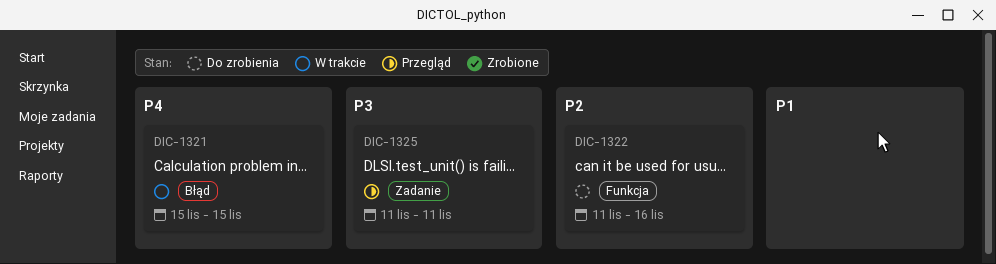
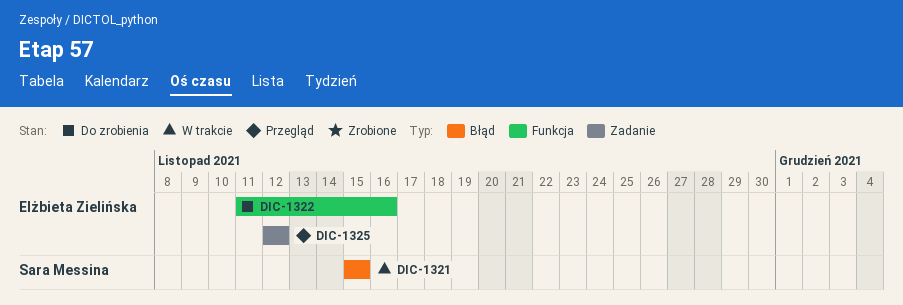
DIC-1325, start: Nov 11 -> Nov 12
DIC-1325, due: Nov 11 -> Nov 12

